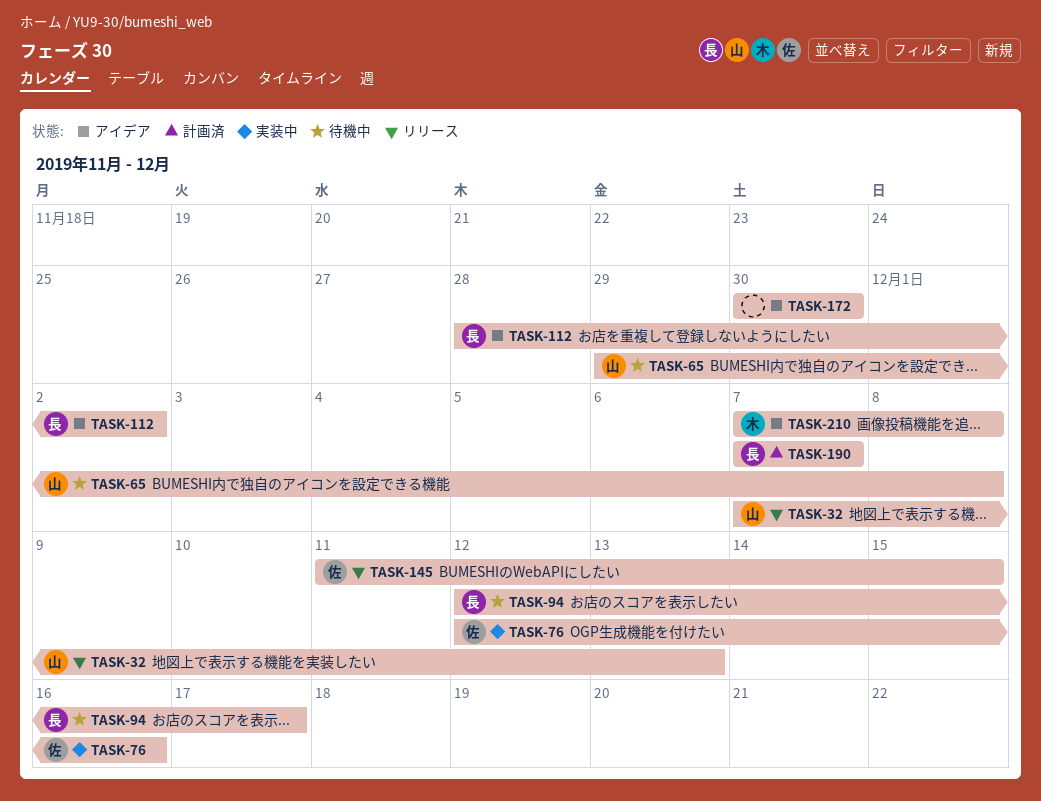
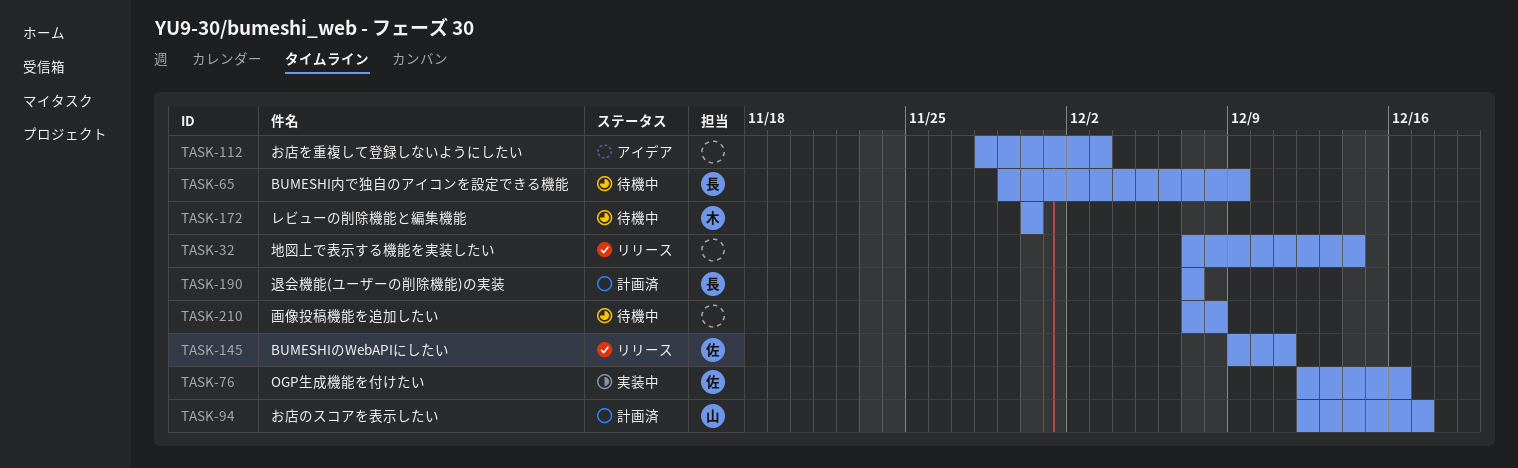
TASK-32, owner: 山 -> none
TASK-32, due: Dec 13 -> Dec 14
TASK-65, owner: 山 -> 長
TASK-65, due: Dec 8 -> Dec 9
TASK-94, status: 待機中 -> 計画済
TASK-94, owner: 長 -> 山
TASK-112, owner: 長 -> none
TASK-112, due: Dec 2 -> Dec 3
TASK-145, start: Dec 11 -> Dec 9
TASK-145, due: Dec 15 -> Dec 11
TASK-172, status: アイデア -> 待機中
TASK-172, owner: none -> 木
TASK-210, status: アイデア -> 待機中
TASK-210, owner: 木 -> none

